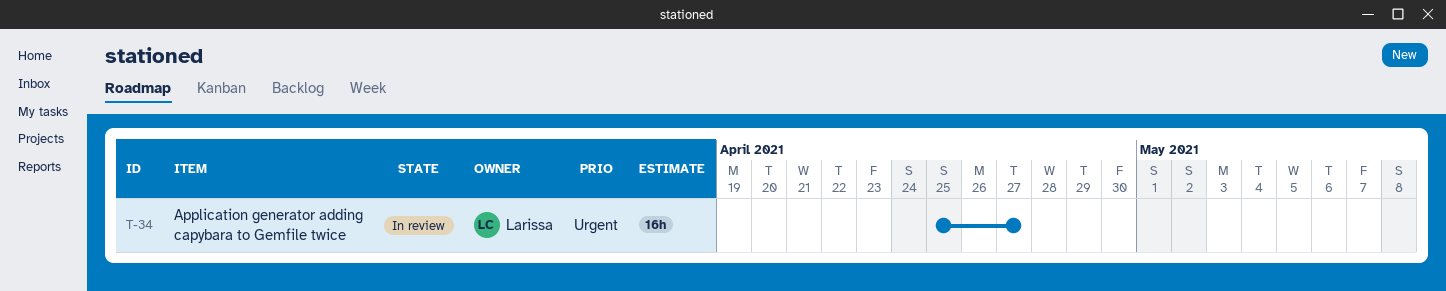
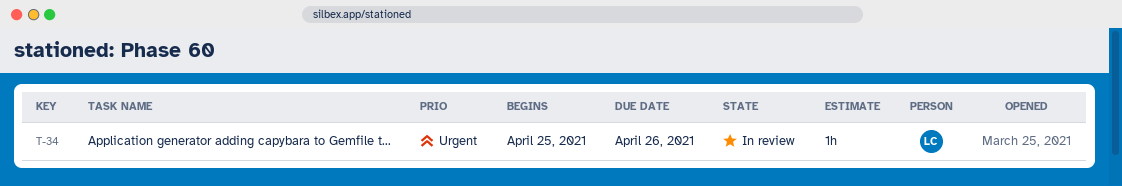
T-34, estimate: 16h -> 1h
T-34, due: Apr 27 -> Apr 26

